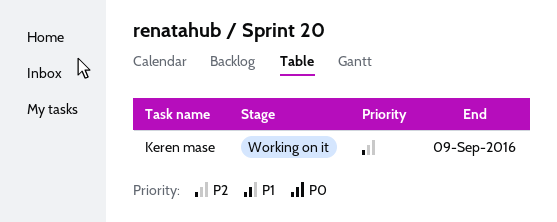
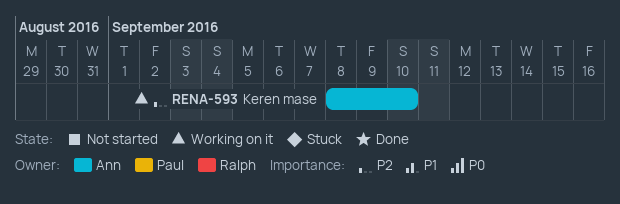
Keren mase, due: Sep 9 -> Sep 10

